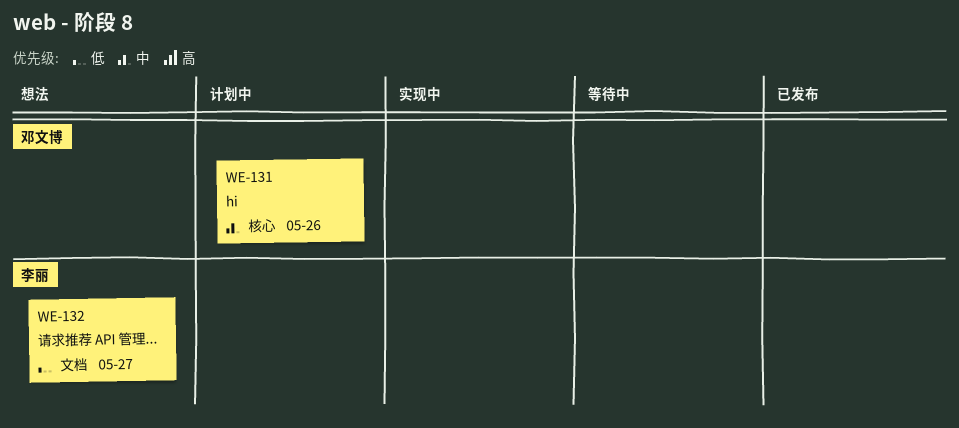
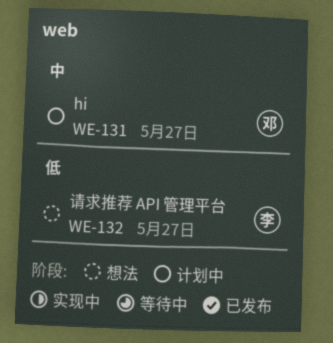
WE-131, due: May 26 -> May 27

